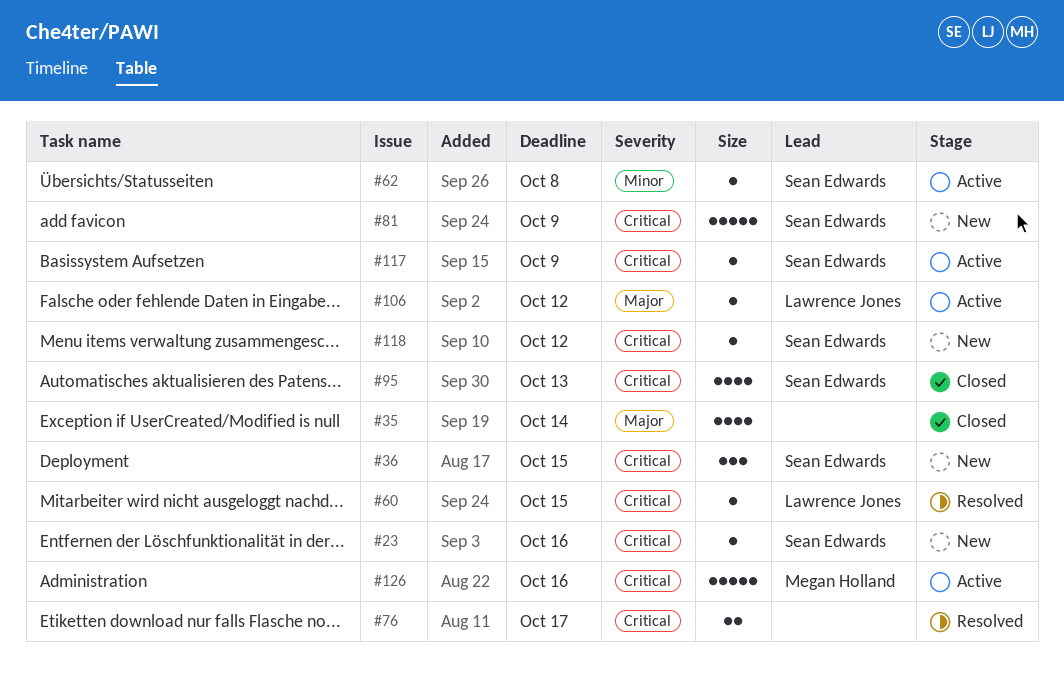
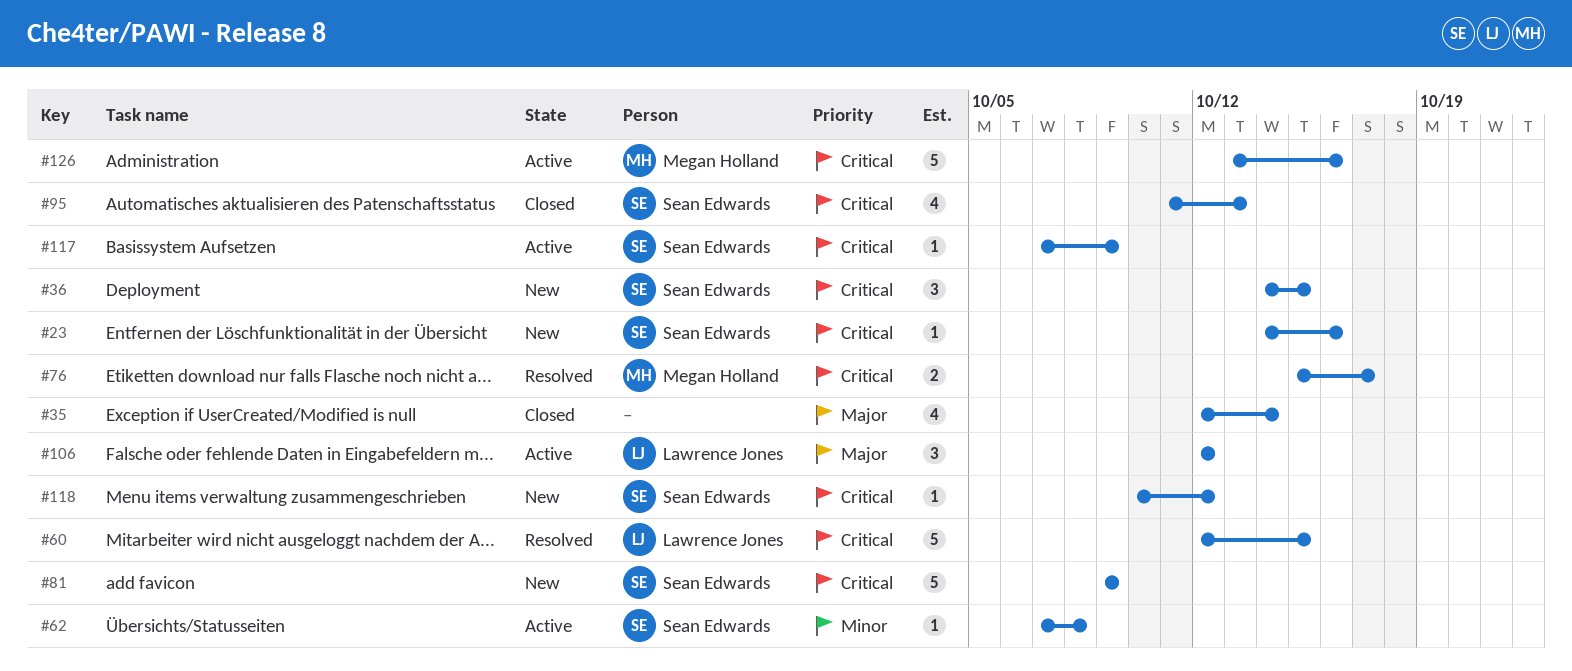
#60, estimate: 1 -> 5
#76, owner: none -> Megan Holland
#106, estimate: 1 -> 3

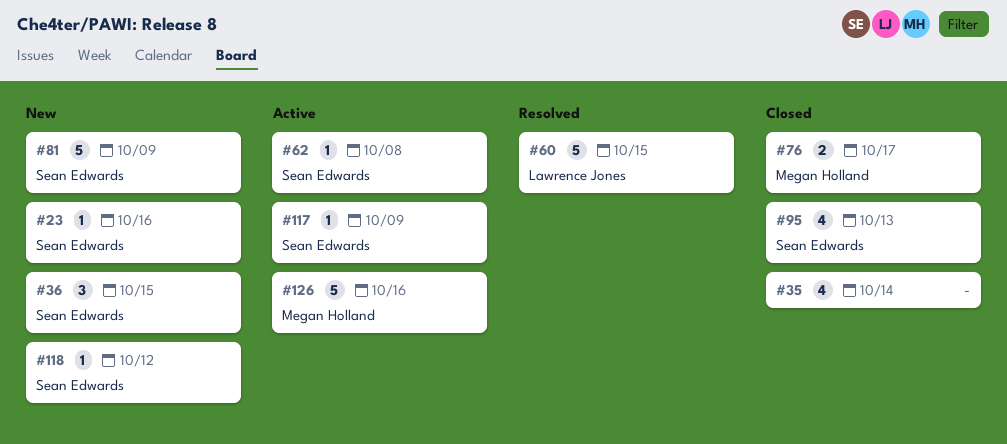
#76, status: Resolved -> Closed
#106: present -> none

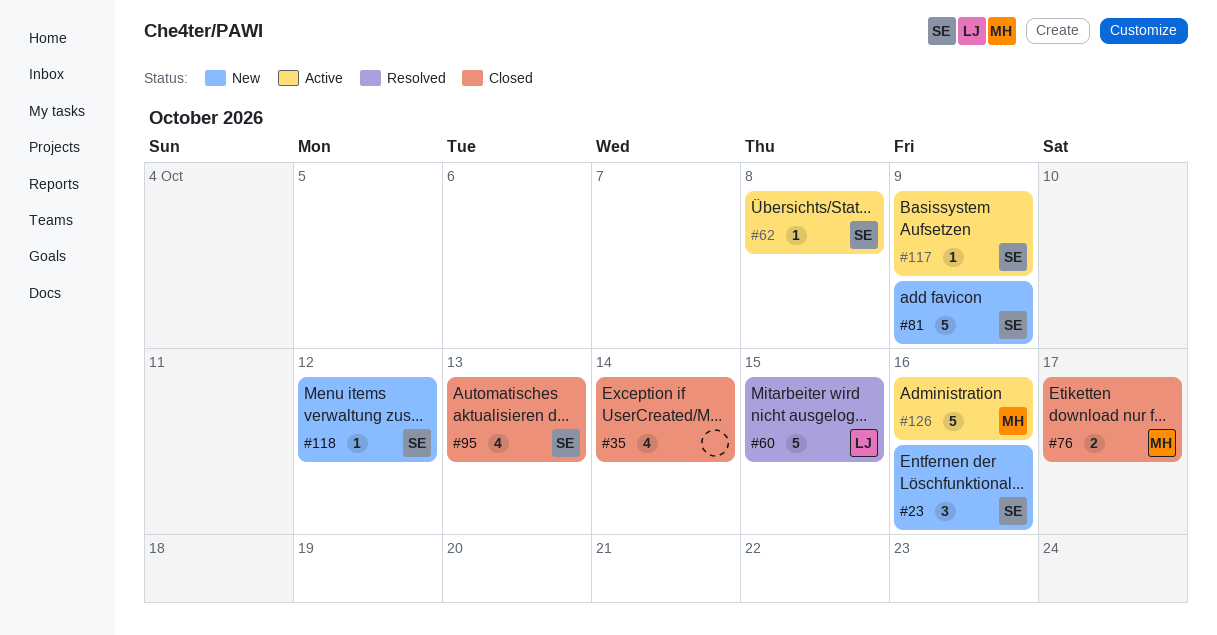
#23, estimate: 1 -> 3
#36: present -> none

